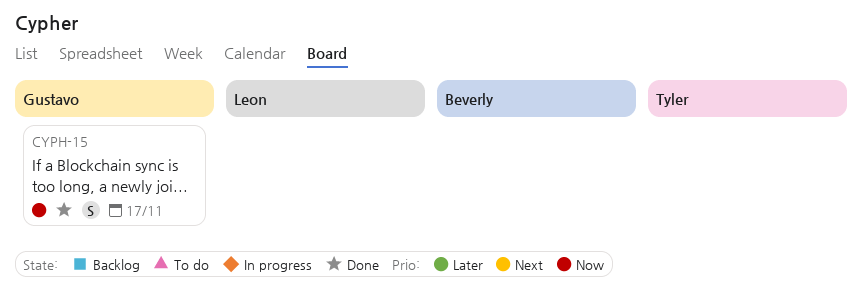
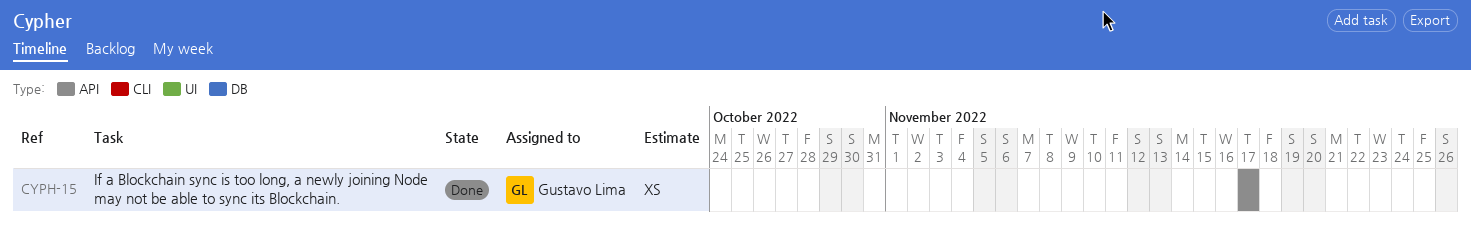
CYPH-15, estimate: S -> XS

